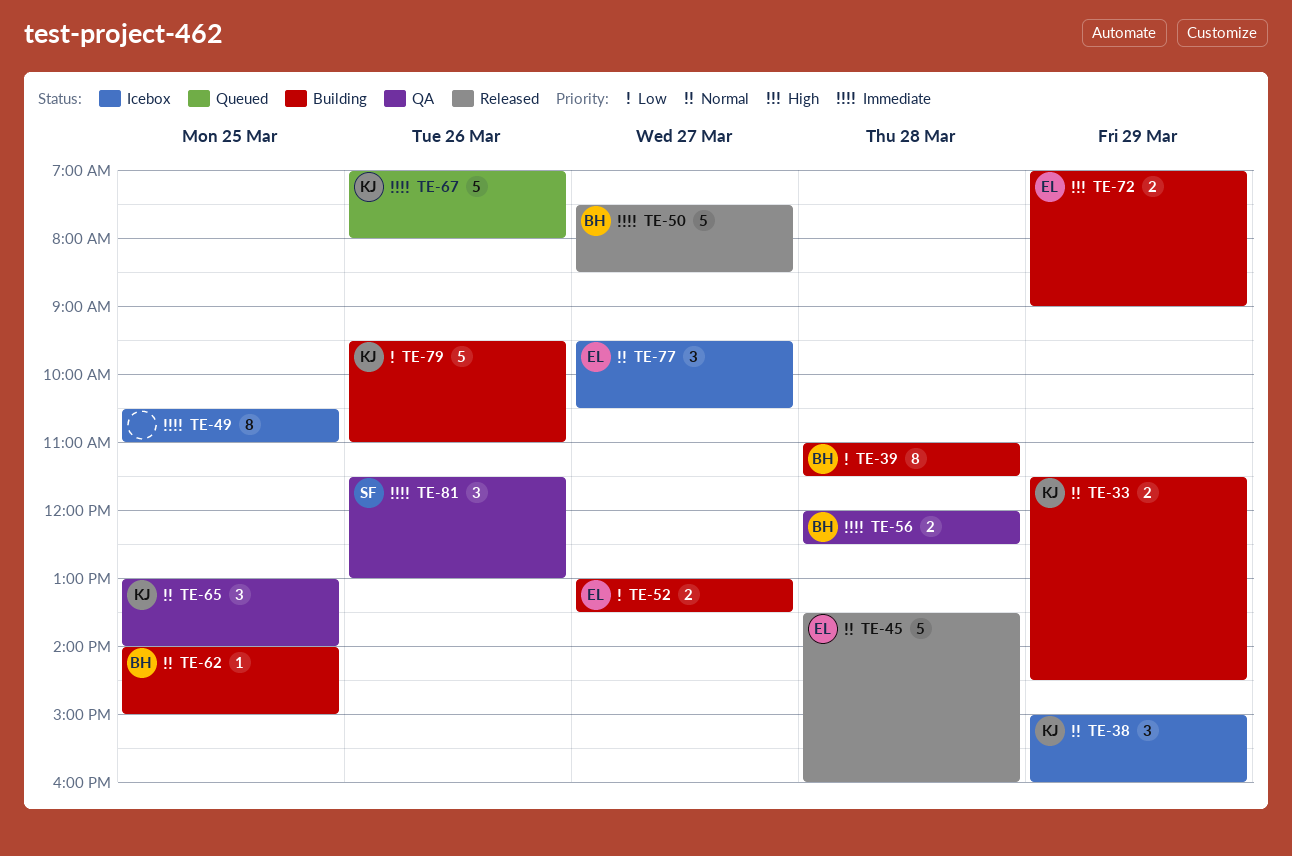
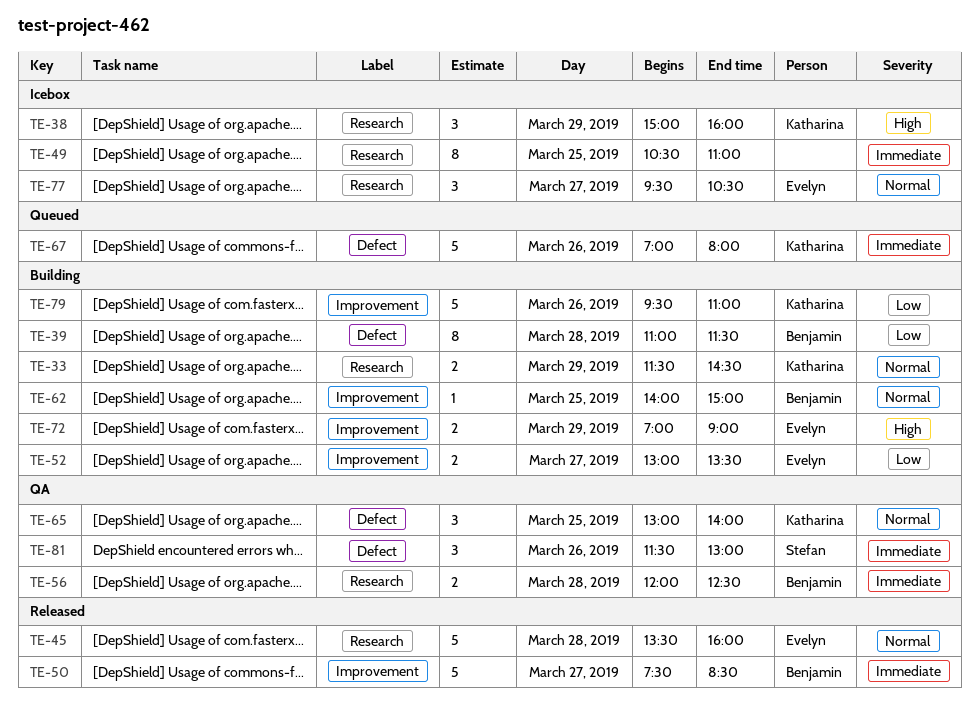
TE-38, priority: Normal -> High

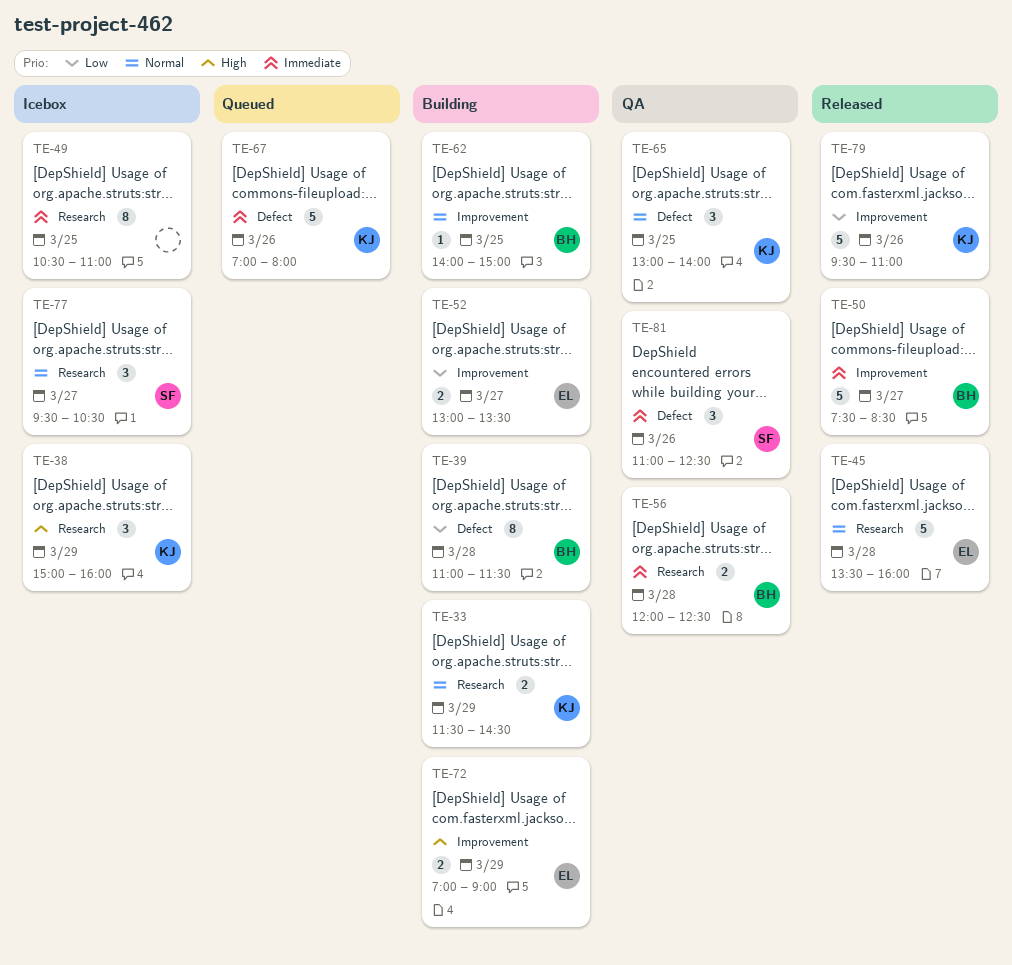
TE-77, owner: Evelyn -> Stefan
TE-79, status: Building -> Released
TE-81, begins: 11:30 -> 11:00
TE-81, ends: 13:00 -> 12:30

